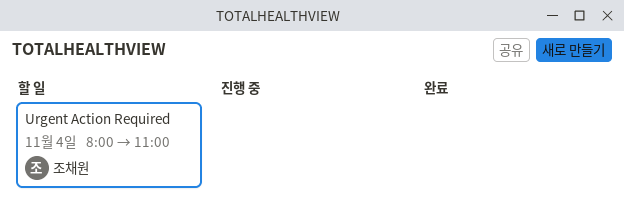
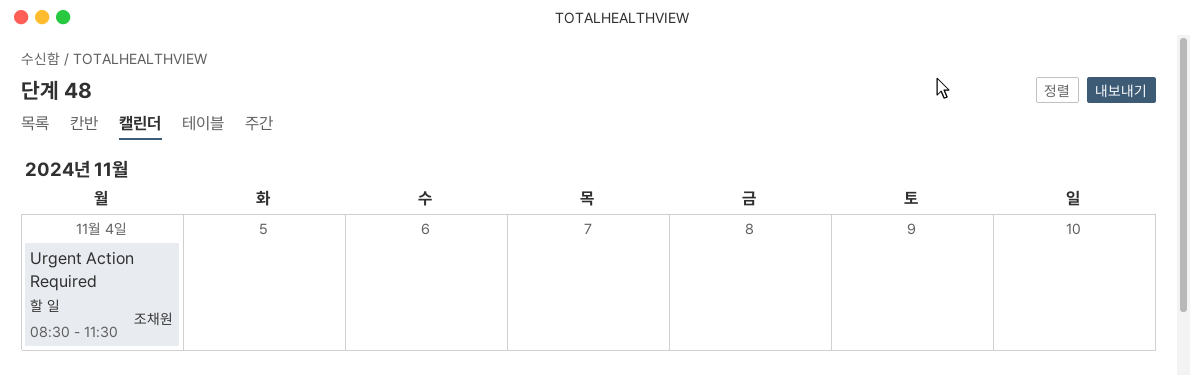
Urgent Action Required, begins: 08:00 -> 08:30
Urgent Action Required, ends: 11:00 -> 11:30

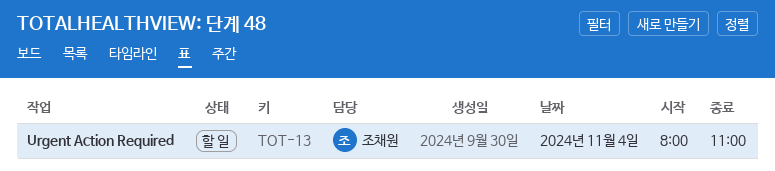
Urgent Action Required, begins: 08:30 -> 08:00
Urgent Action Required, ends: 11:30 -> 11:00

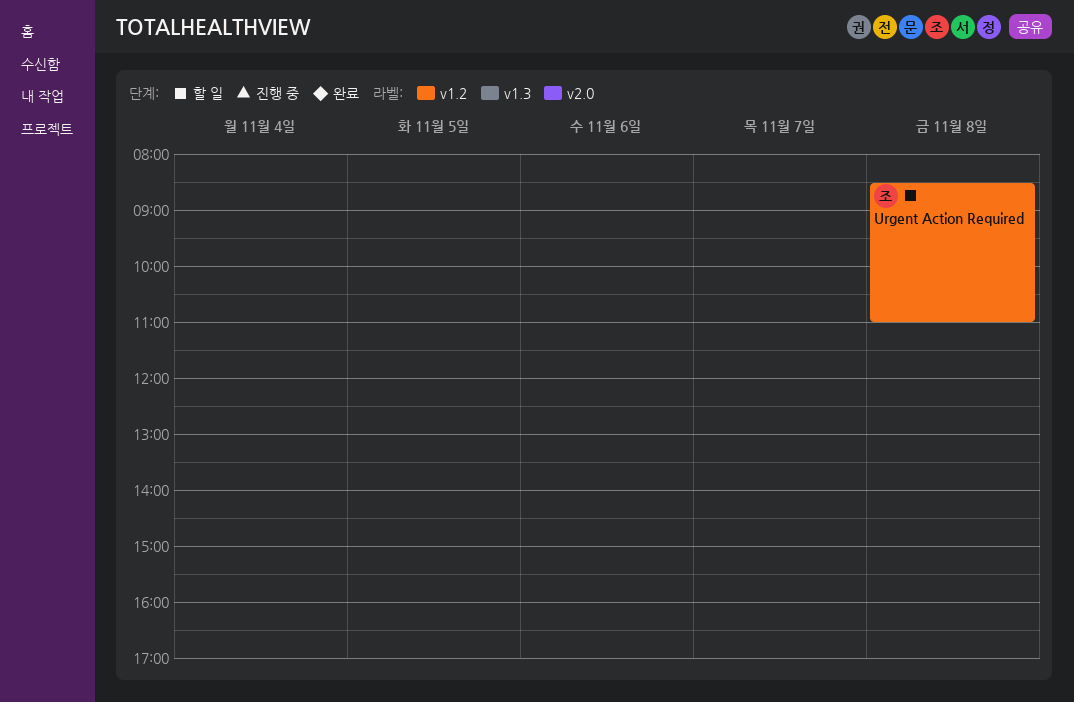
Urgent Action Required, day: Nov 4 -> Nov 8
Urgent Action Required, begins: 08:00 -> 08:30

